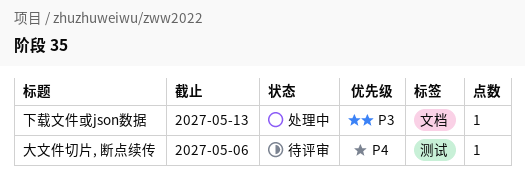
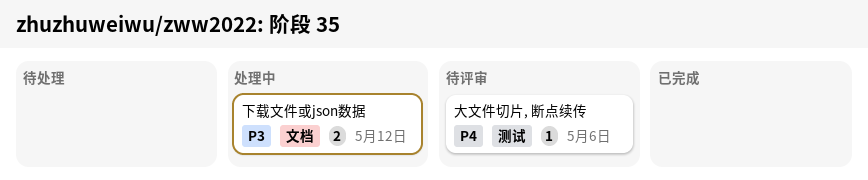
下载文件或json数据, estimate: 1 -> 2
下载文件或json数据, due: May 13 -> May 12

